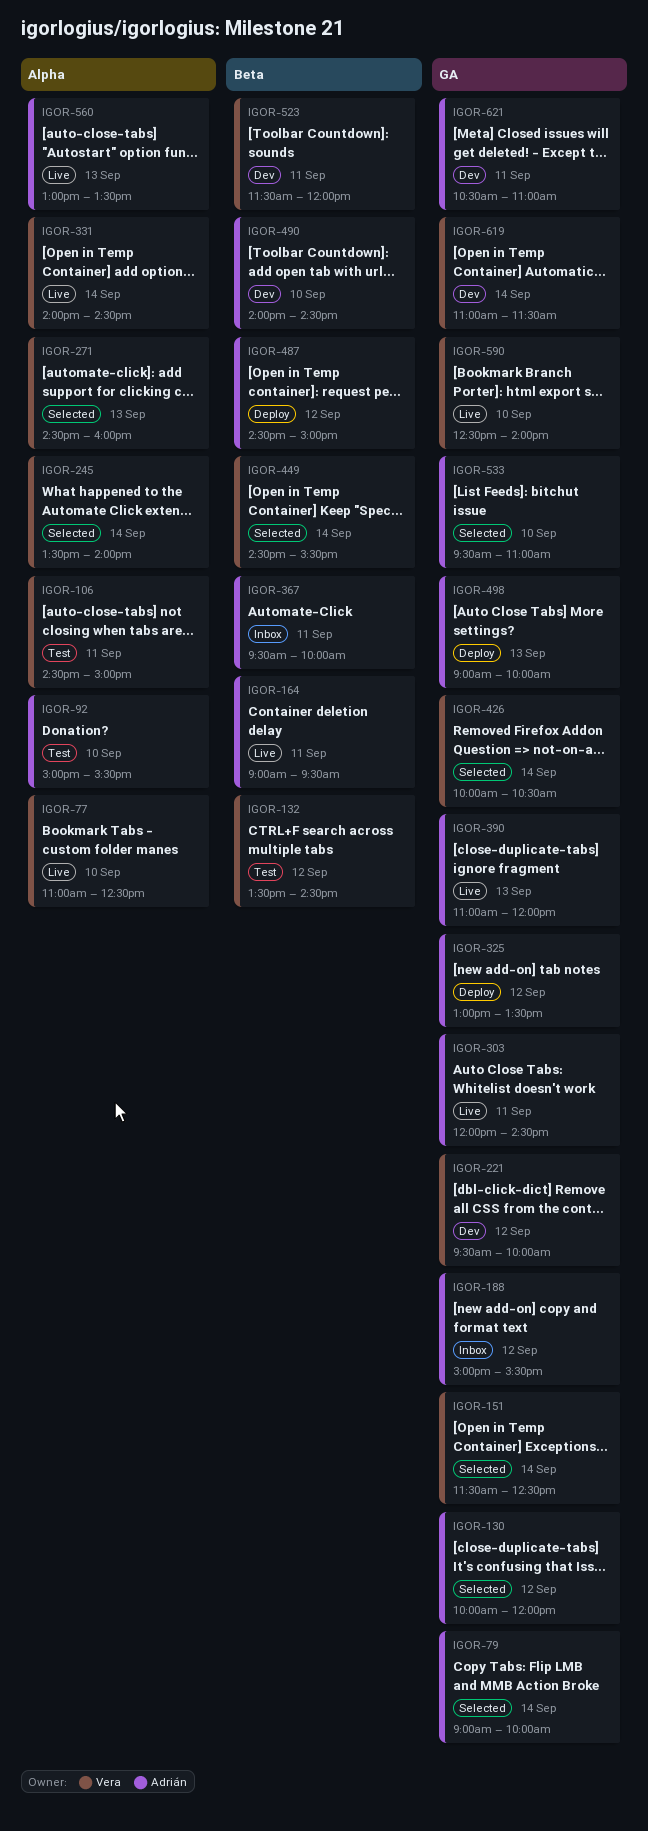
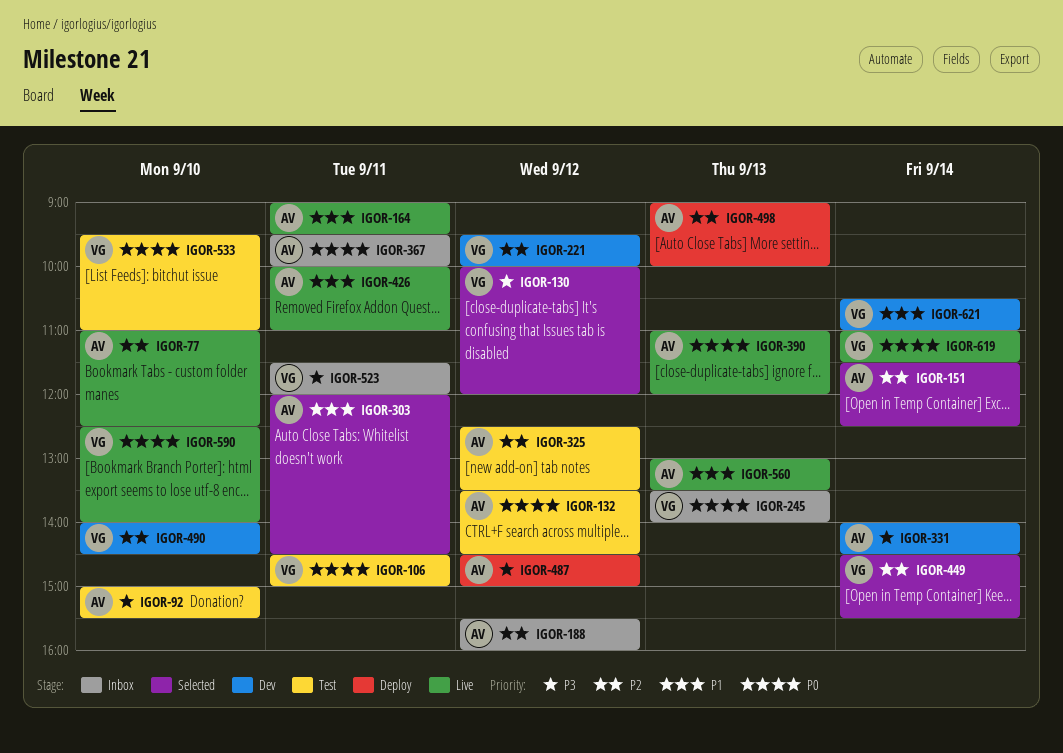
IGOR-77, owner: Vera -> Adrián
IGOR-79: present -> none
IGOR-130, owner: Adrián -> Vera
IGOR-132, owner: Vera -> Adrián
IGOR-151, owner: Vera -> Adrián
IGOR-188, begins: 15:00 -> 15:30
IGOR-188, ends: 15:30 -> 16:00
IGOR-245, status: Selected -> Inbox
IGOR-245, day: Sep 14 -> Sep 13
IGOR-271: present -> none
IGOR-303, status: Live -> Selected
IGOR-325, status: Deploy -> Test
IGOR-325, begins: 13:00 -> 12:30
IGOR-331, status: Live -> Dev
IGOR-331, owner: Vera -> Adrián
IGOR-426, status: Selected -> Live
IGOR-426, owner: Vera -> Adrián
IGOR-426, day: Sep 14 -> Sep 11
IGOR-426, ends: 10:30 -> 11:00
IGOR-490, owner: Adrián -> Vera
IGOR-523, status: Dev -> Inbox
IGOR-533, status: Selected -> Test
IGOR-533, owner: Adrián -> Vera
IGOR-619, status: Dev -> Live
IGOR-621, owner: Adrián -> Vera
IGOR-621, day: Sep 11 -> Sep 14

